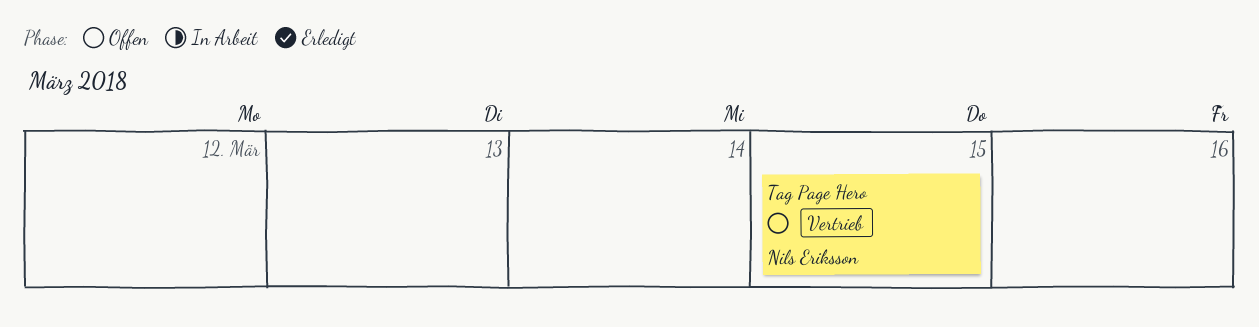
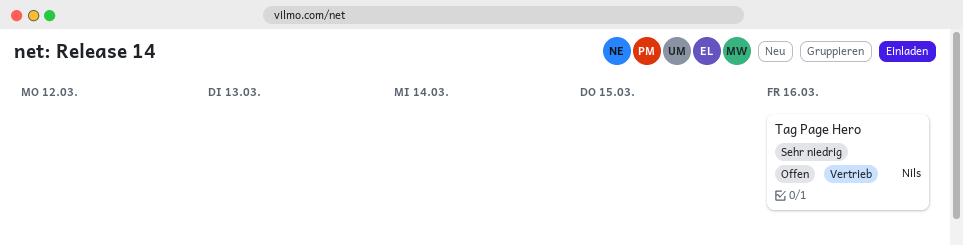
Tag Page Hero, due: Mar 15 -> Mar 16

